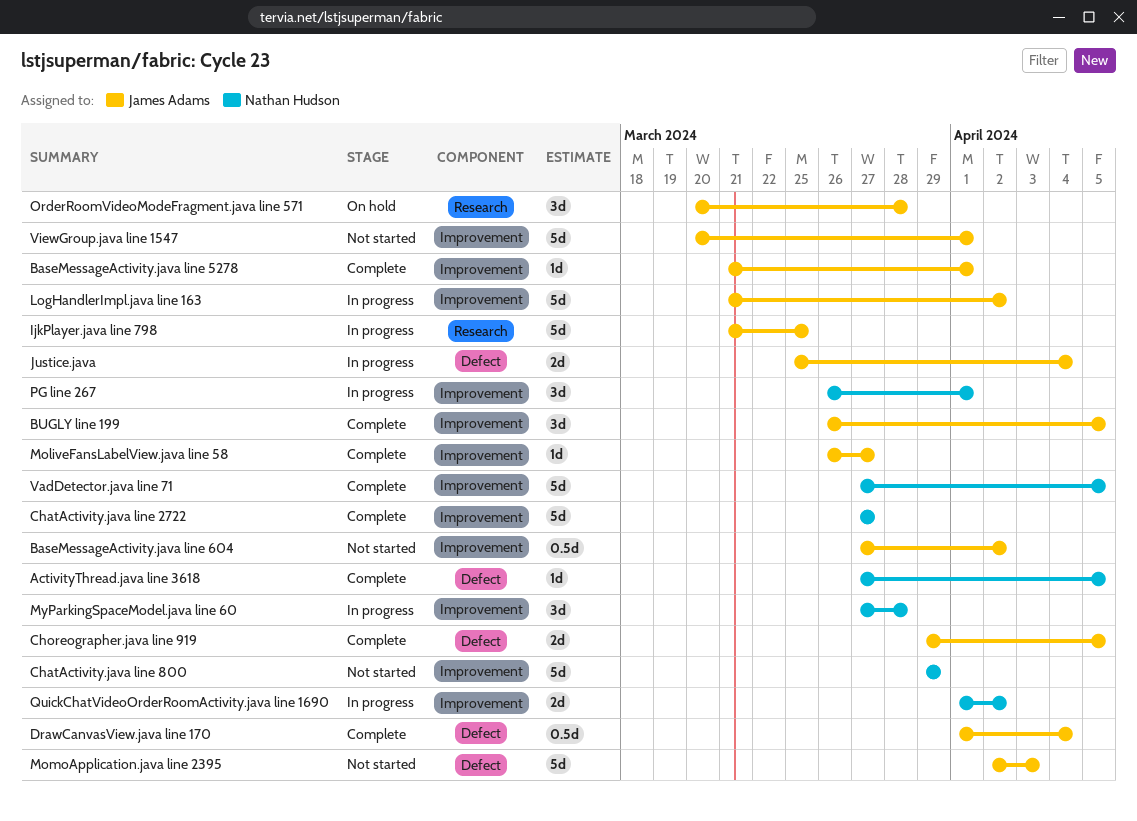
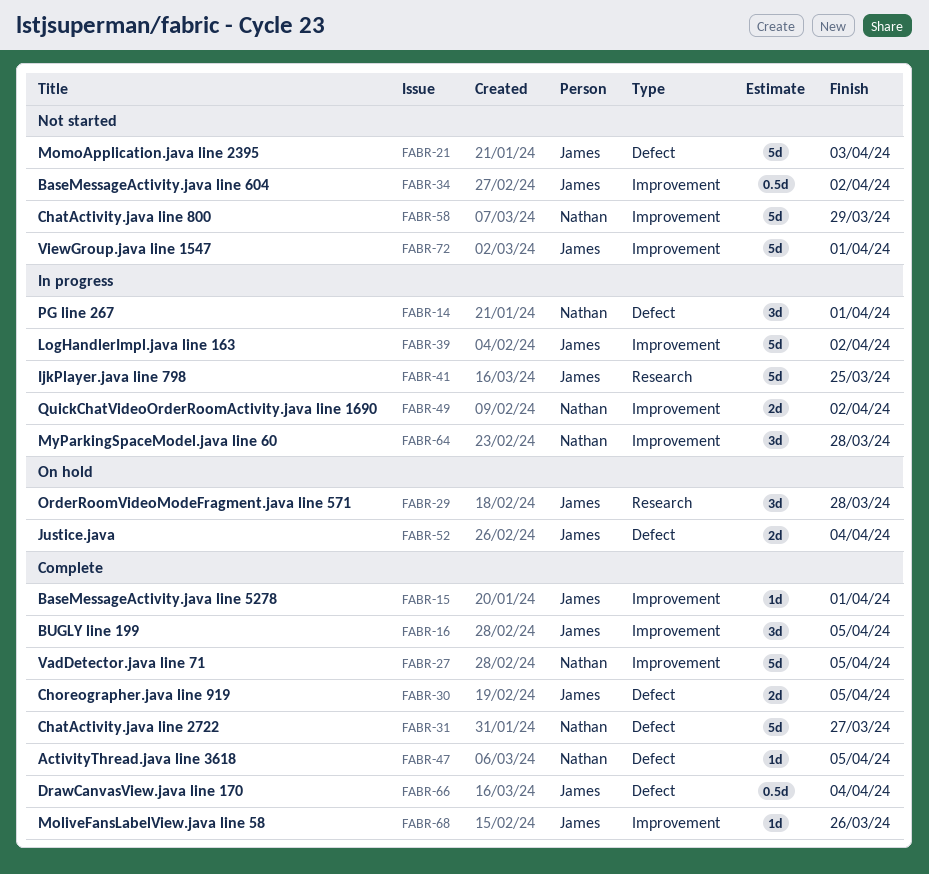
ChatActivity.java line 2722, label: Improvement -> Defect
Justice.java, status: In progress -> On hold
MoliveFansLabelView.java line 58, due: Mar 27 -> Mar 26
PG line 267, label: Improvement -> Defect

